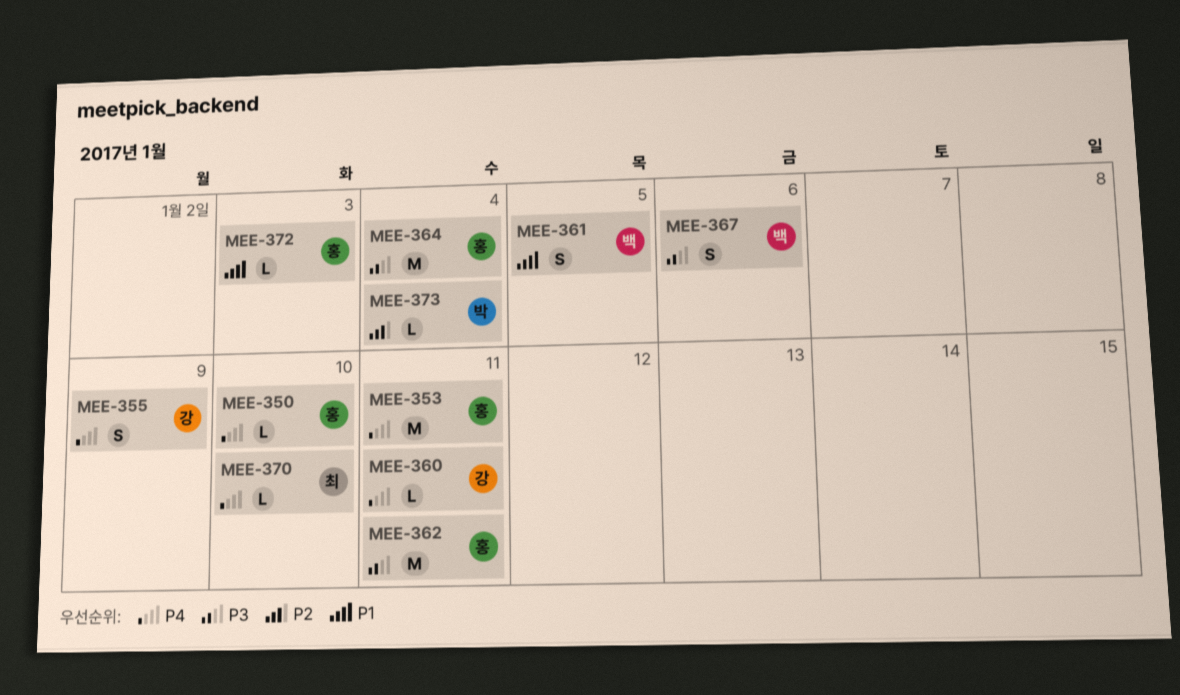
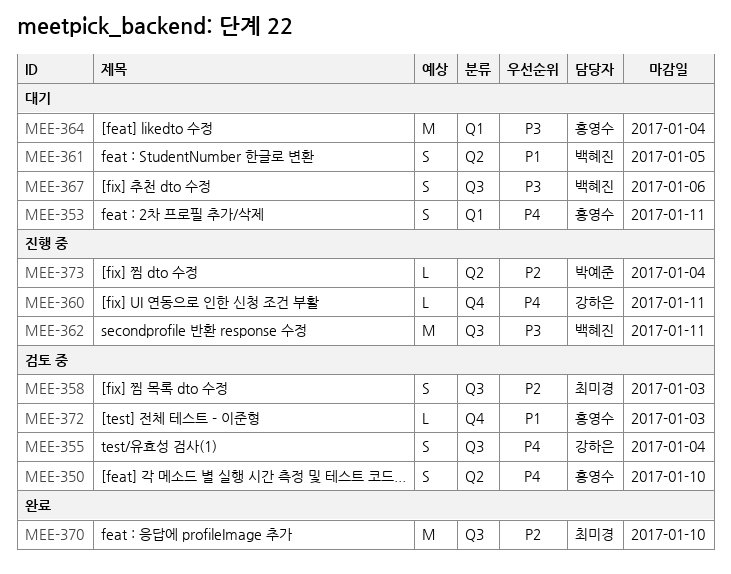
MEE-350, estimate: L -> S
MEE-353, estimate: M -> S
MEE-355, due: Jan 9 -> Jan 4
MEE-358: none -> present
MEE-362, owner: 홍영수 -> 백혜진
MEE-370, priority: P4 -> P2
MEE-370, estimate: L -> M

